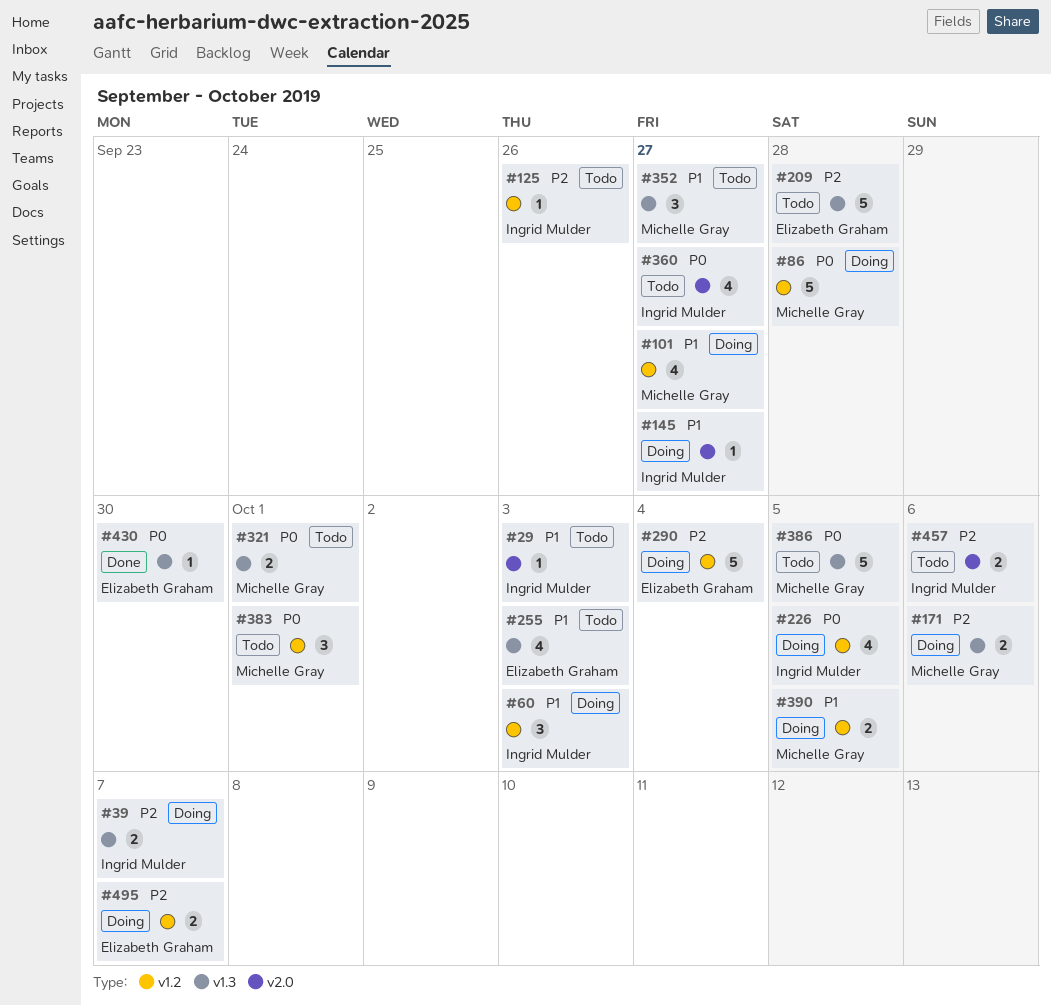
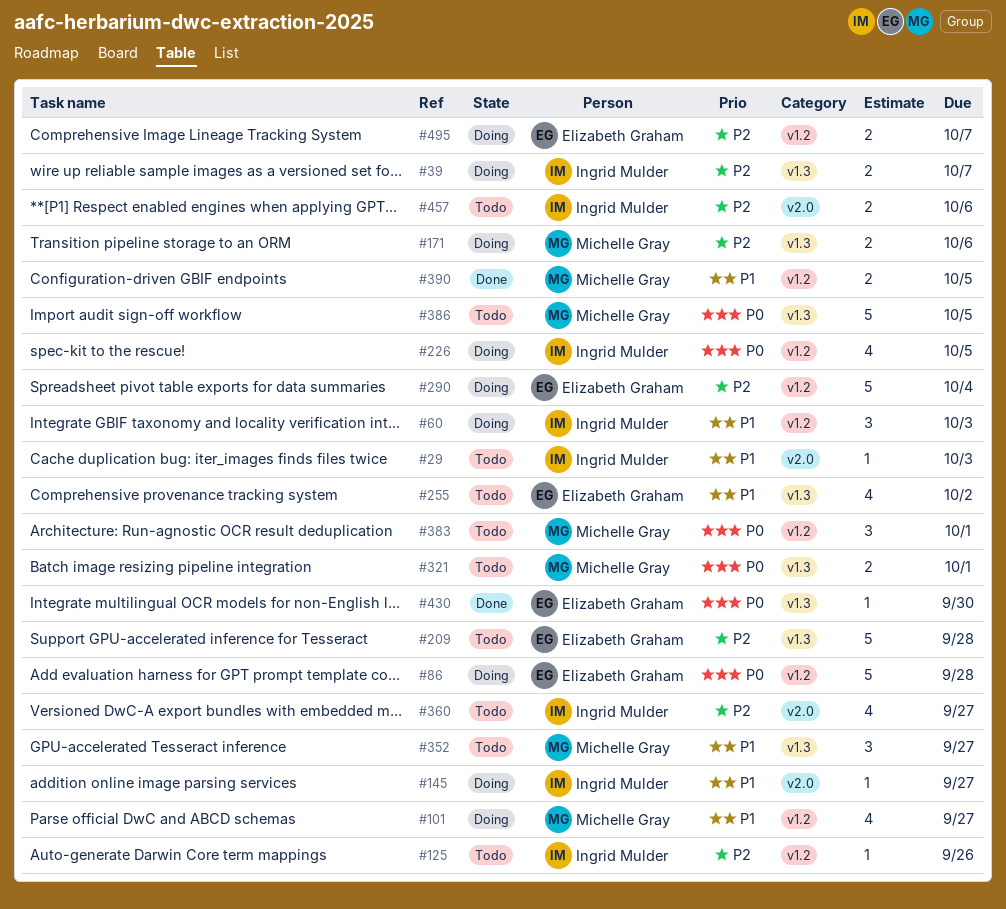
#86, owner: Michelle Gray -> Elizabeth Graham
#255, due: Oct 3 -> Oct 2
#360, priority: P0 -> P2
#390, status: Doing -> Done

